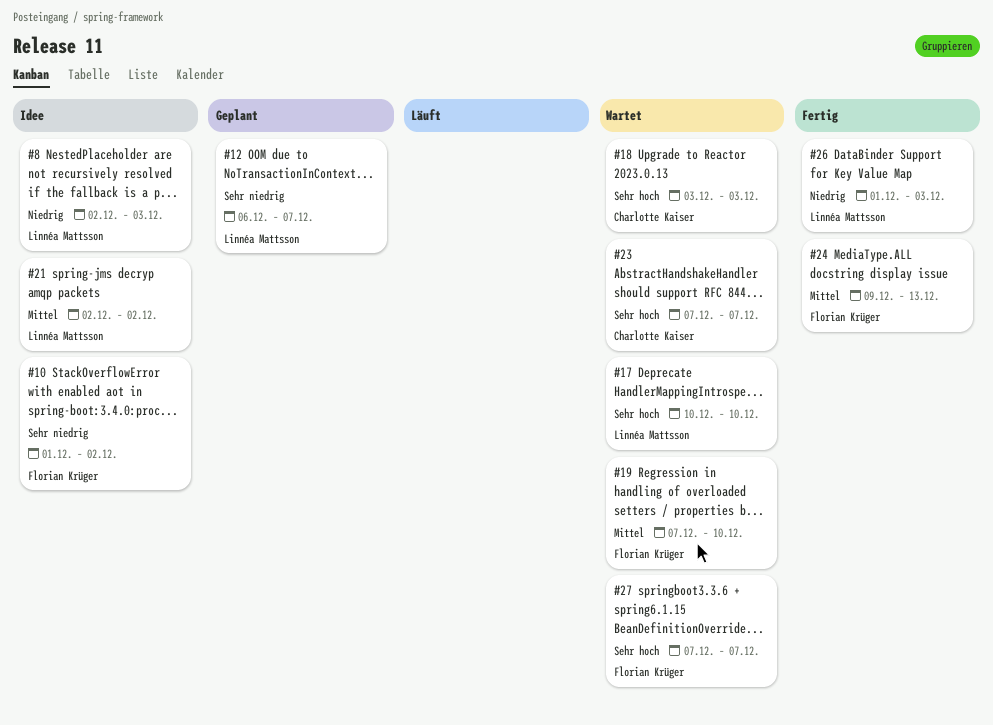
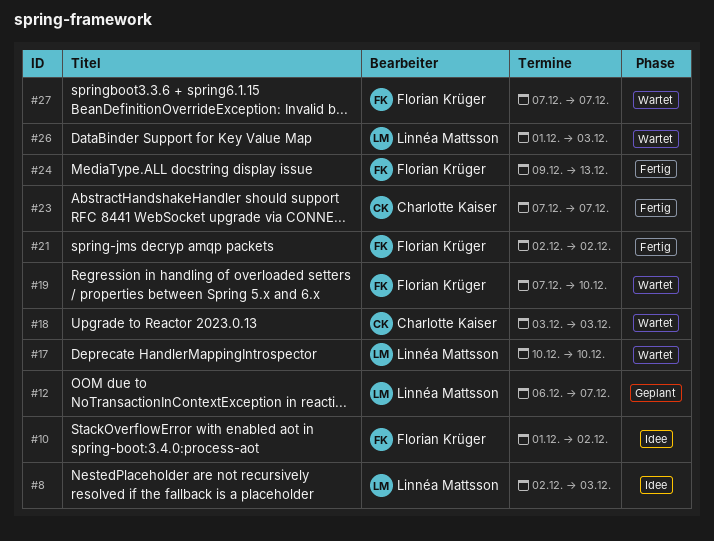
#21, status: Idee -> Fertig
#21, owner: Linnéa Mattsson -> Florian Krüger
#23, status: Wartet -> Fertig
#26, status: Fertig -> Wartet

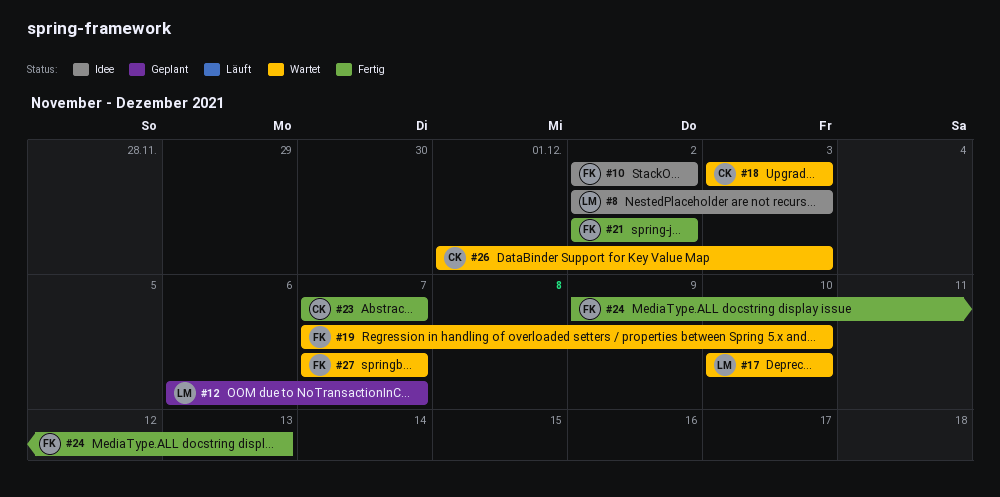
#10, start: Dec 1 -> Dec 2
#26, owner: Linnéa Mattsson -> Charlotte Kaiser

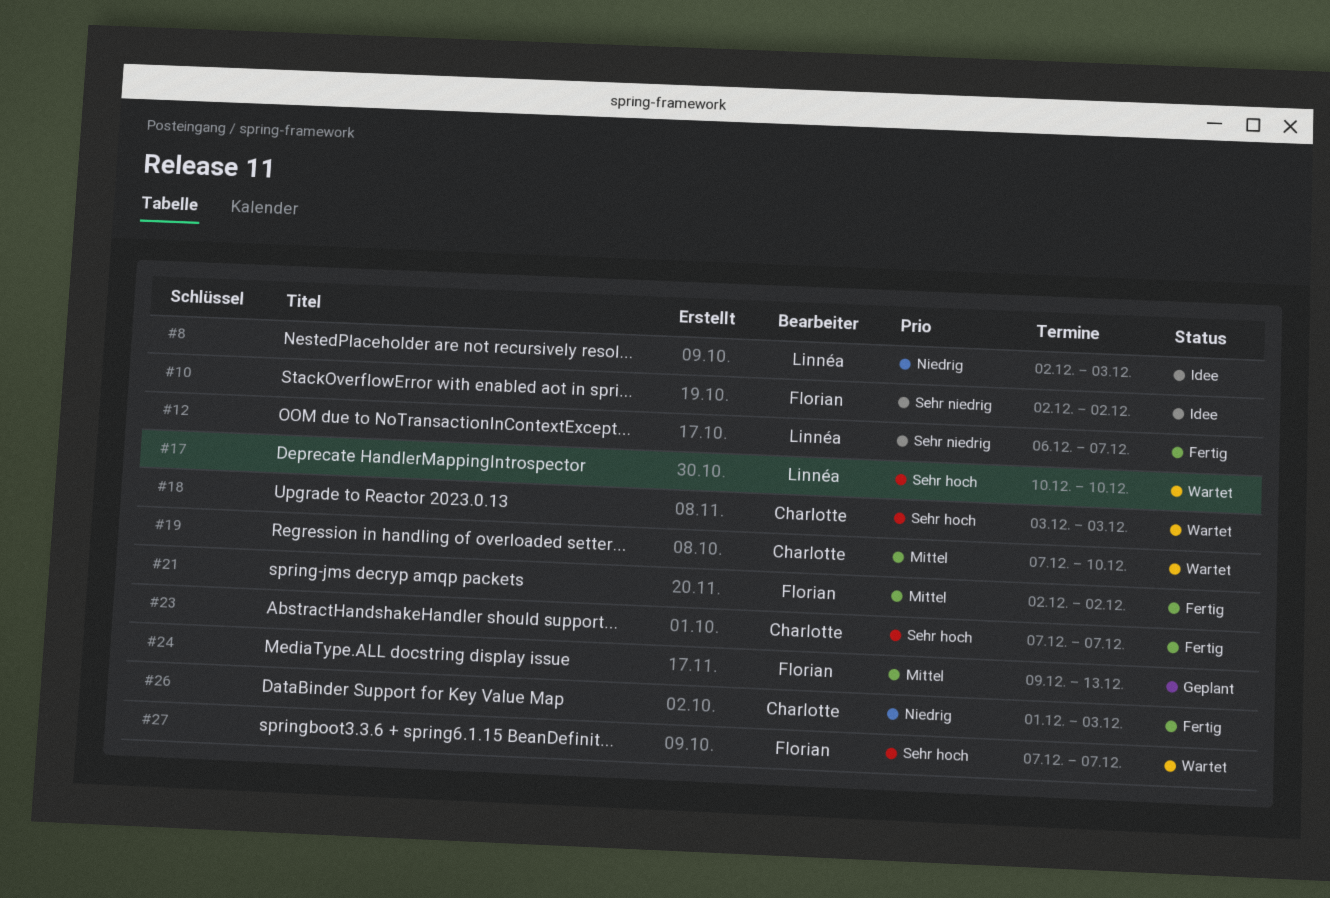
#12, status: Geplant -> Fertig
#19, owner: Florian -> Charlotte
#24, status: Fertig -> Geplant
#26, status: Wartet -> Fertig

